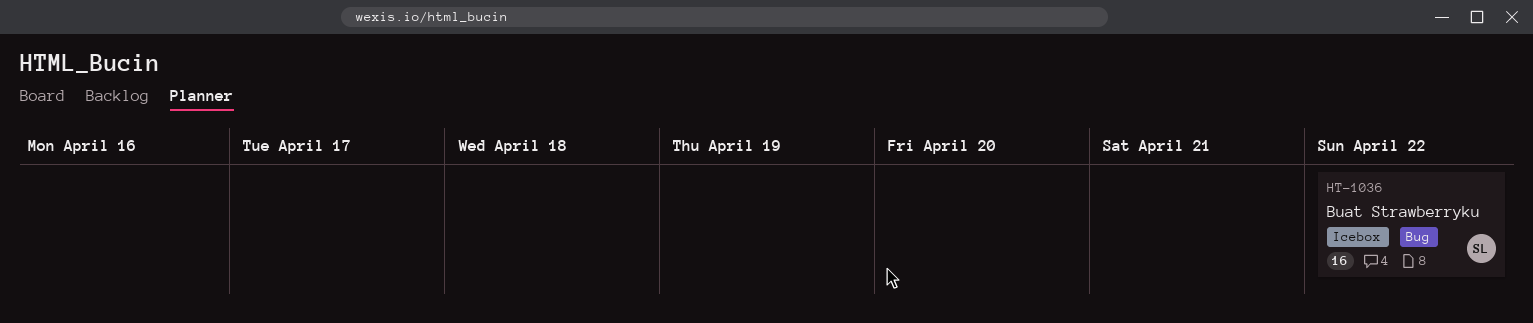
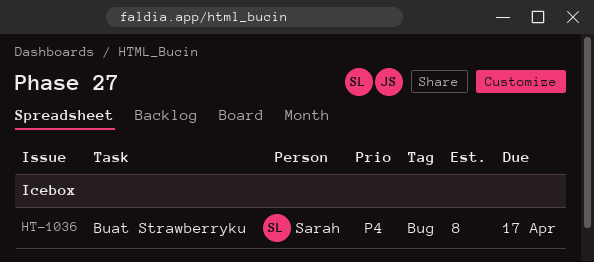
HT-1036, estimate: 16 -> 8
HT-1036, due: Apr 22 -> Apr 17

